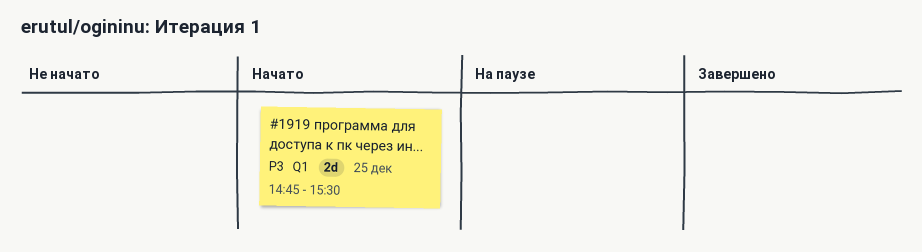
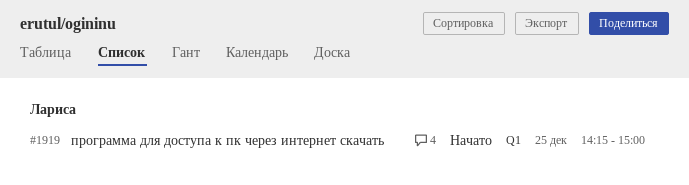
#1919, begins: 14:45 -> 14:15
#1919, ends: 15:30 -> 15:00

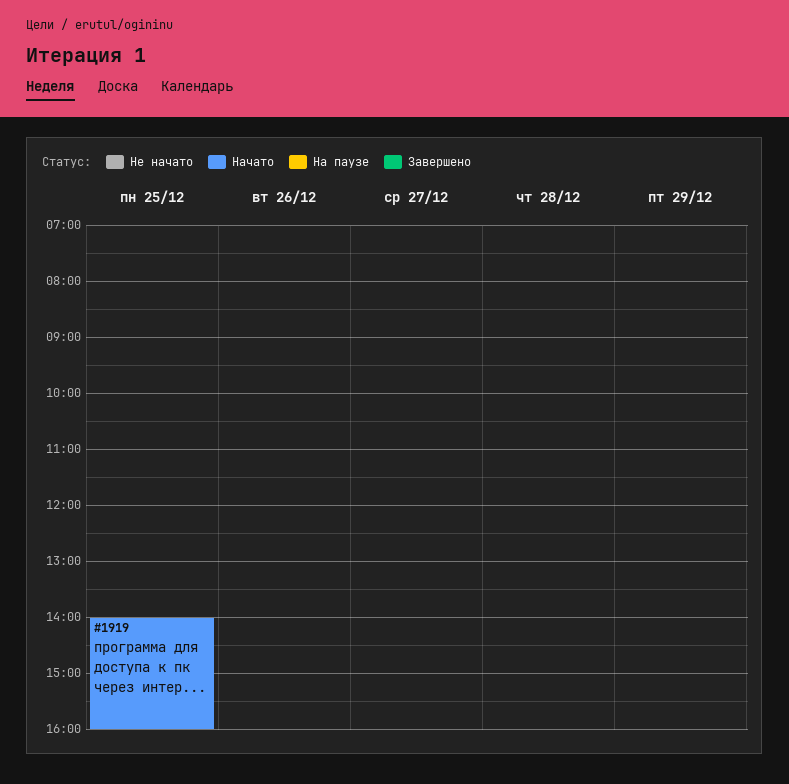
#1919, begins: 14:15 -> 14:00
#1919, ends: 15:00 -> 16:00

